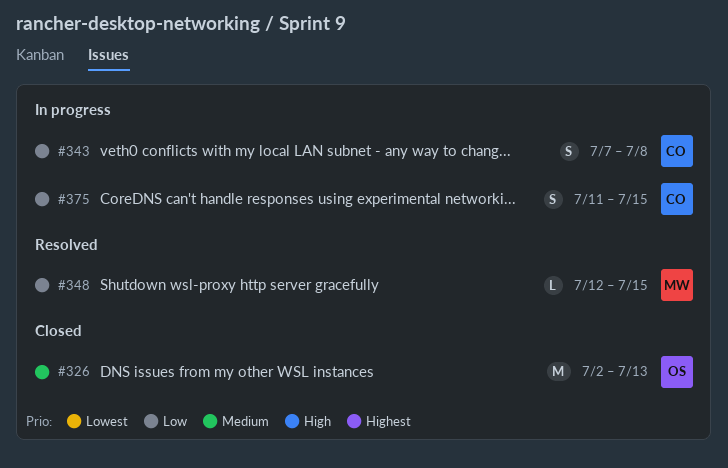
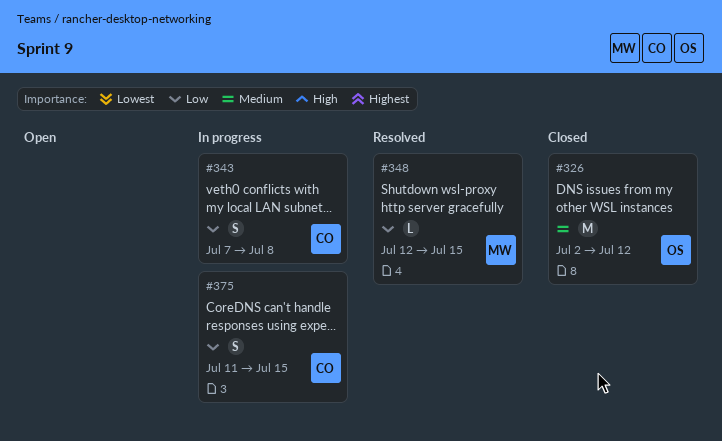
#326, due: Jul 13 -> Jul 12

